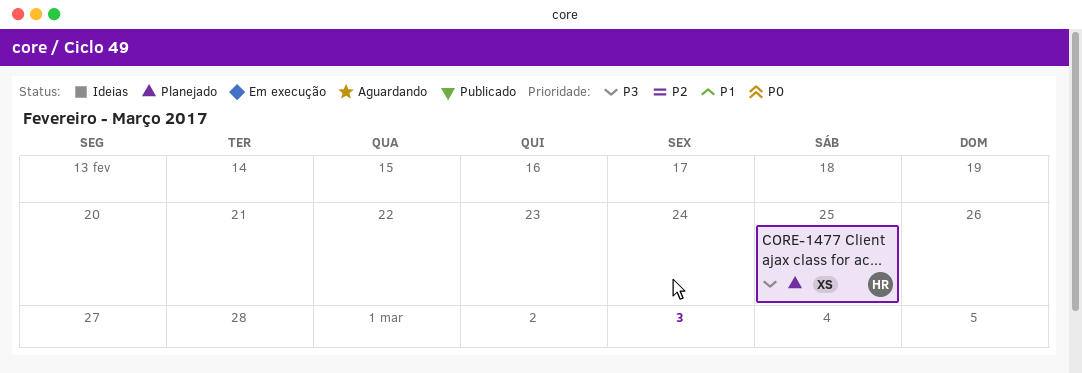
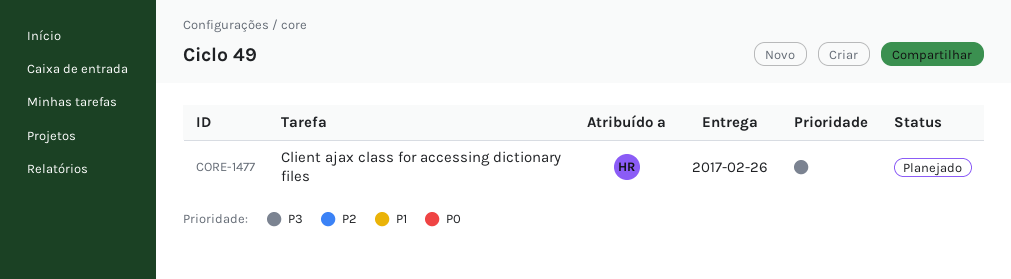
CORE-1477, due: Feb 25 -> Feb 26

